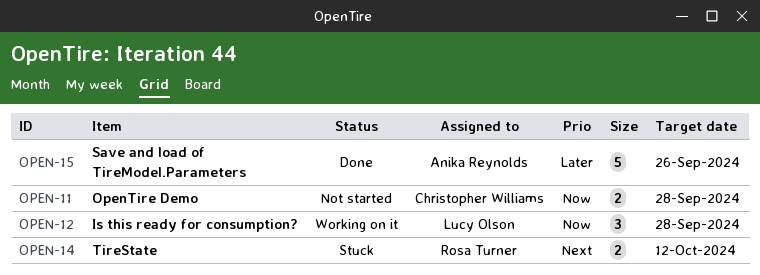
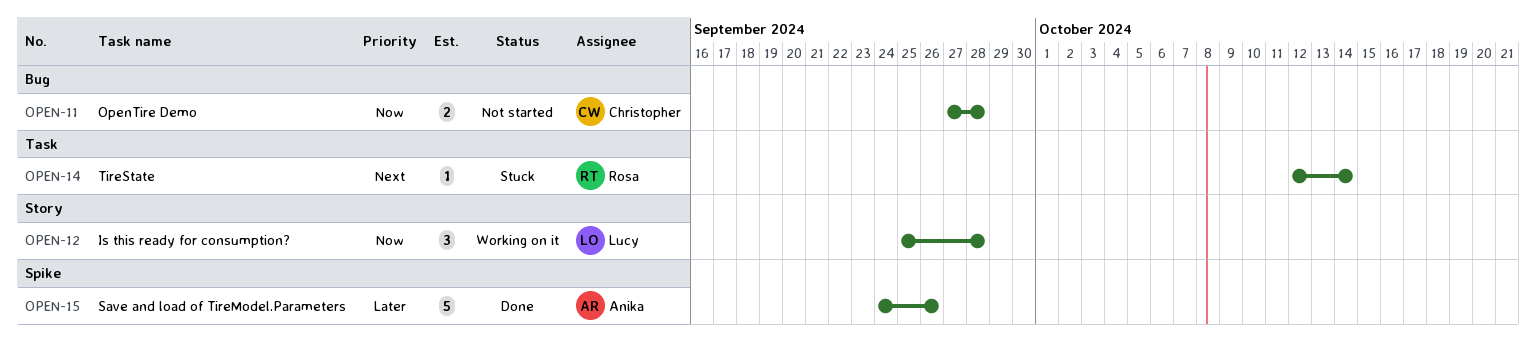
OPEN-14, estimate: 2 -> 1
OPEN-14, due: Oct 12 -> Oct 14

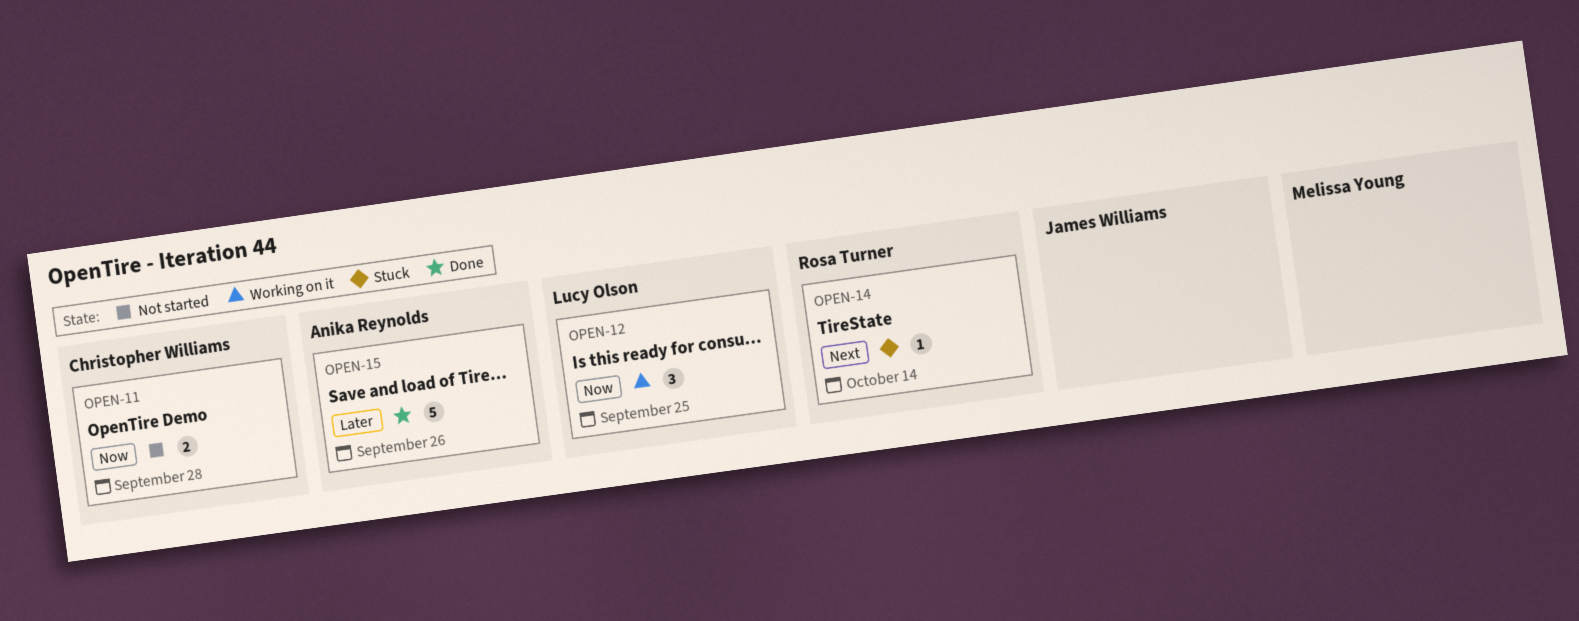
OPEN-12, due: Sep 28 -> Sep 25

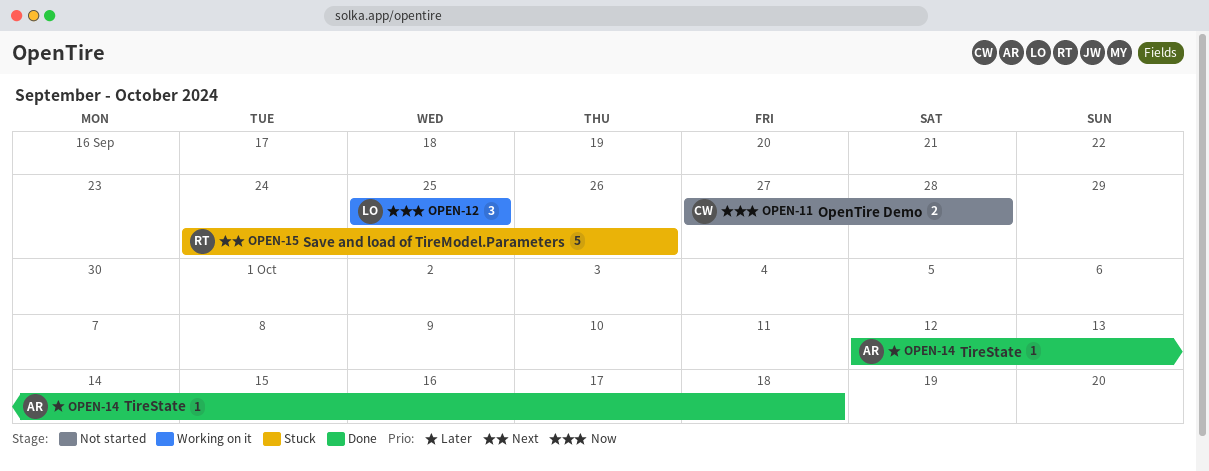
OPEN-14, status: Stuck -> Done
OPEN-14, owner: Rosa Turner -> Anika Reynolds
OPEN-14, priority: Next -> Later
OPEN-14, due: Oct 14 -> Oct 18
OPEN-15, status: Done -> Stuck
OPEN-15, owner: Anika Reynolds -> Rosa Turner
OPEN-15, priority: Later -> Next

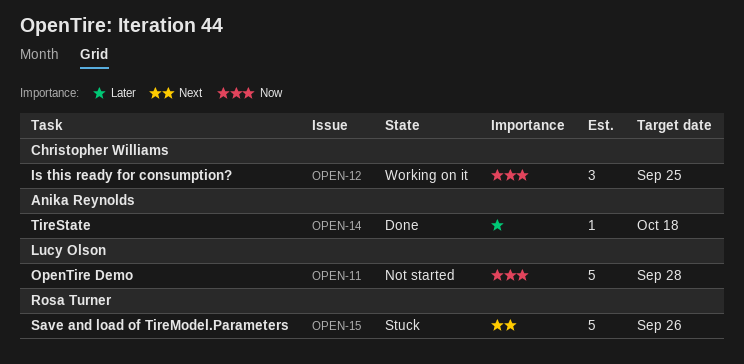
OPEN-11, owner: Christopher Williams -> Lucy Olson
OPEN-11, estimate: 2 -> 5
OPEN-12, owner: Lucy Olson -> Christopher Williams

